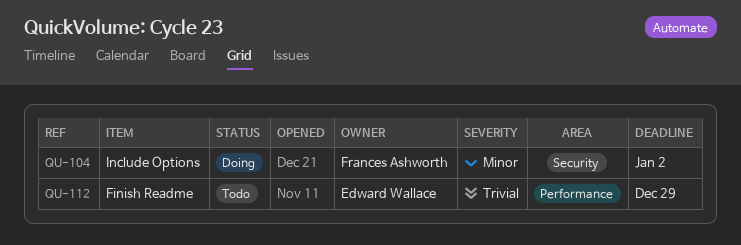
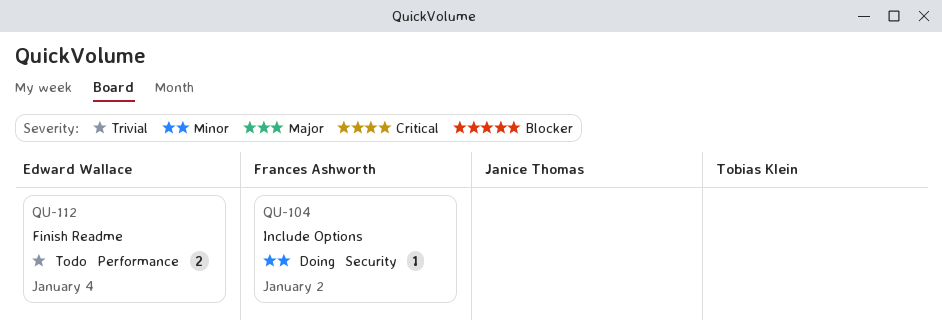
QU-112, due: Dec 29 -> Jan 4

